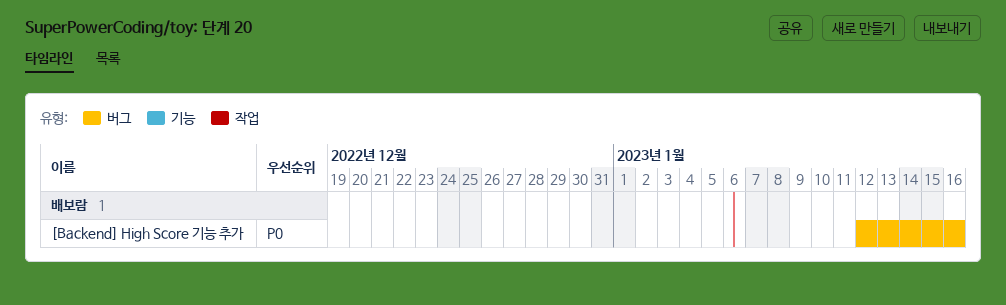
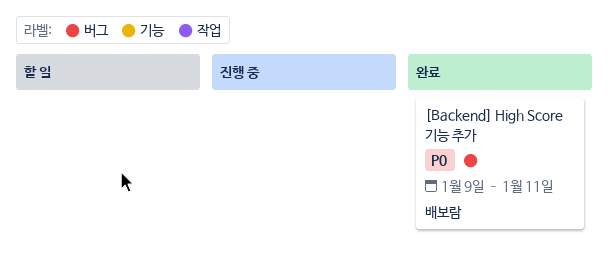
[Backend] High Score 기능 추가, start: Jan 12 -> Jan 9
[Backend] High Score 기능 추가, due: Jan 16 -> Jan 11

